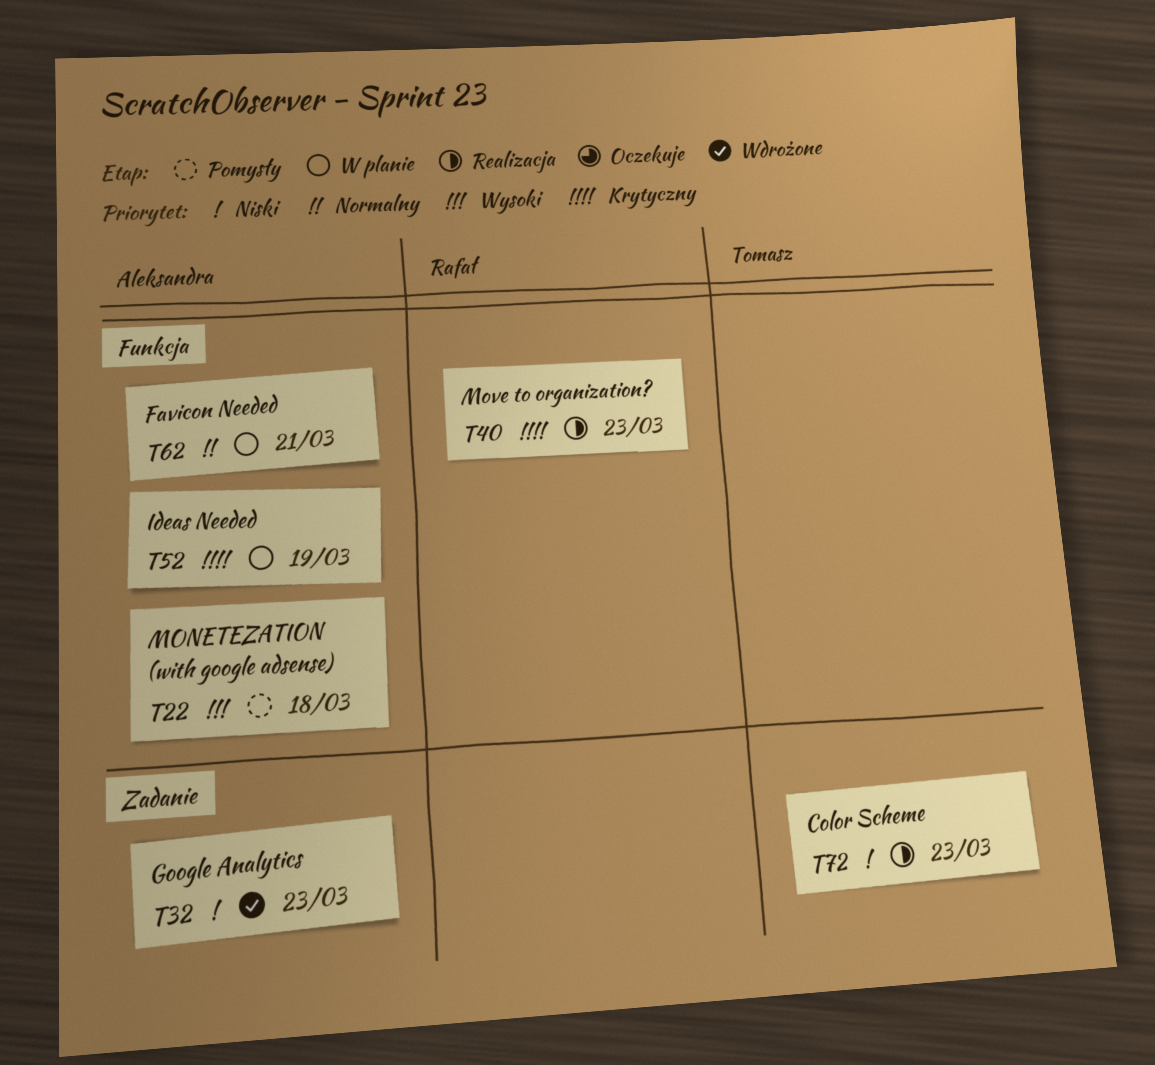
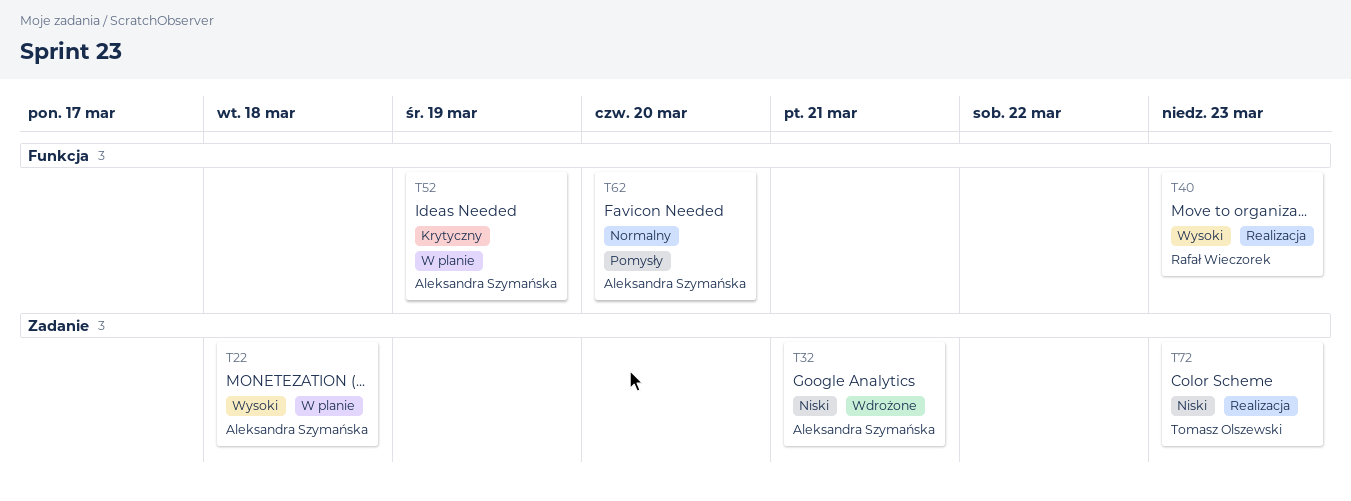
T22, status: Pomysły -> W planie
T22, label: Funkcja -> Zadanie
T32, due: Mar 23 -> Mar 21
T40, priority: Krytyczny -> Wysoki
T62, status: W planie -> Pomysły
T62, due: Mar 21 -> Mar 20

